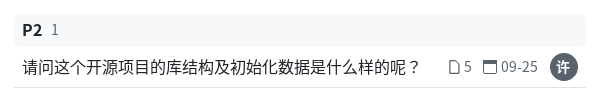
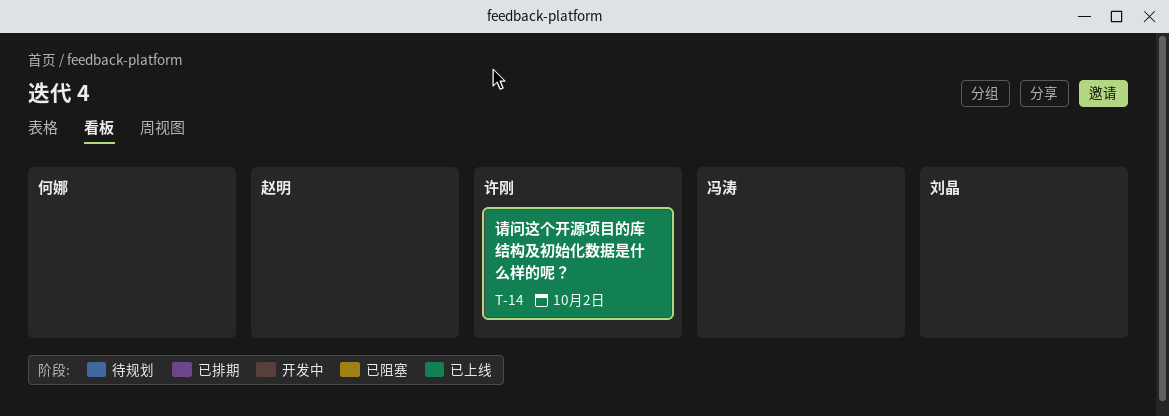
请问这个开源项目的库结构及初始化数据是什么样的呢？, due: Sep 25 -> Oct 2

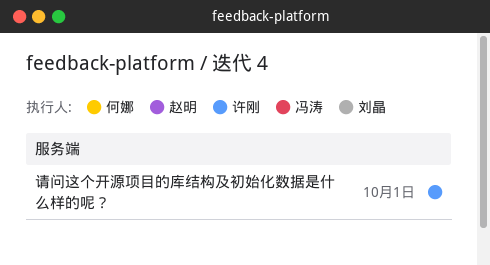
请问这个开源项目的库结构及初始化数据是什么样的呢？, due: Oct 2 -> Oct 1

